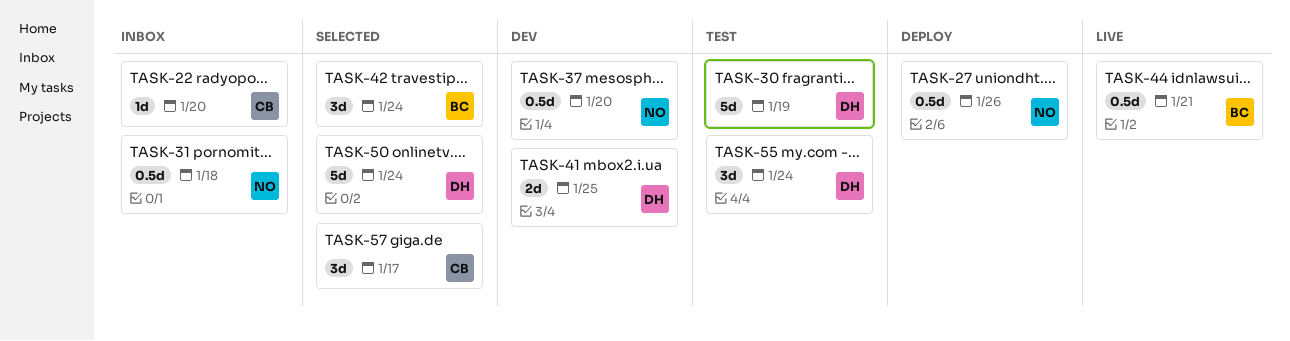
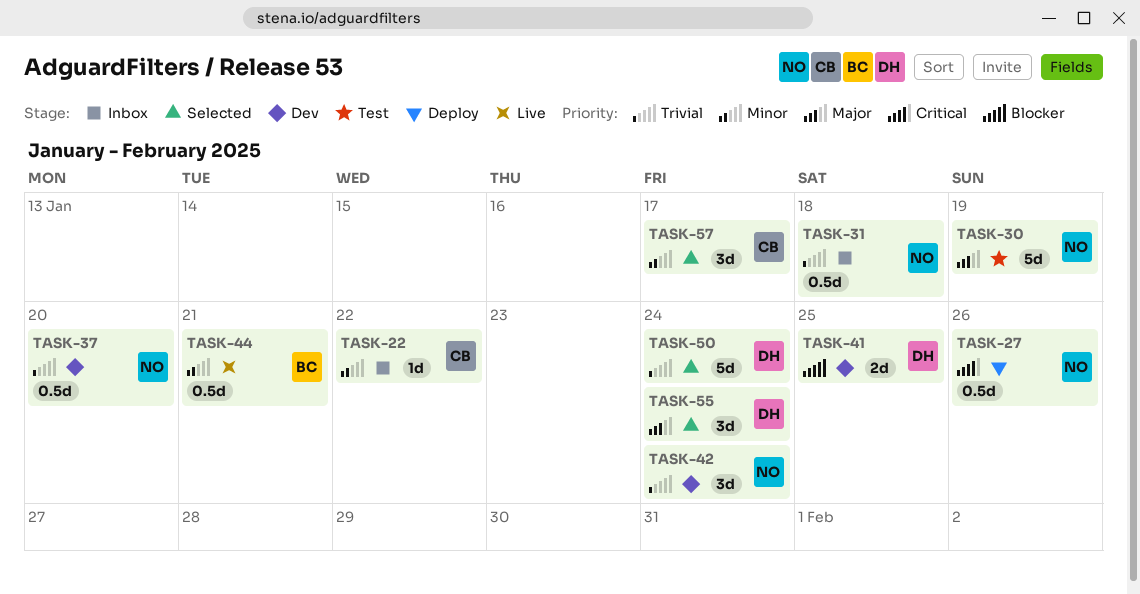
TASK-22, due: Jan 20 -> Jan 22
TASK-30, owner: DH -> NO
TASK-42, status: Selected -> Dev
TASK-42, owner: BC -> NO
TASK-55, status: Test -> Selected

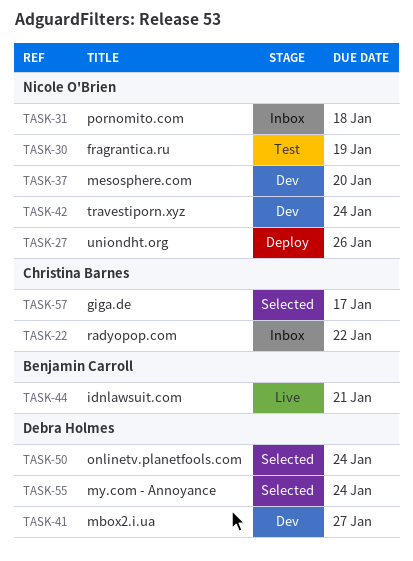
TASK-41, due: Jan 25 -> Jan 27

